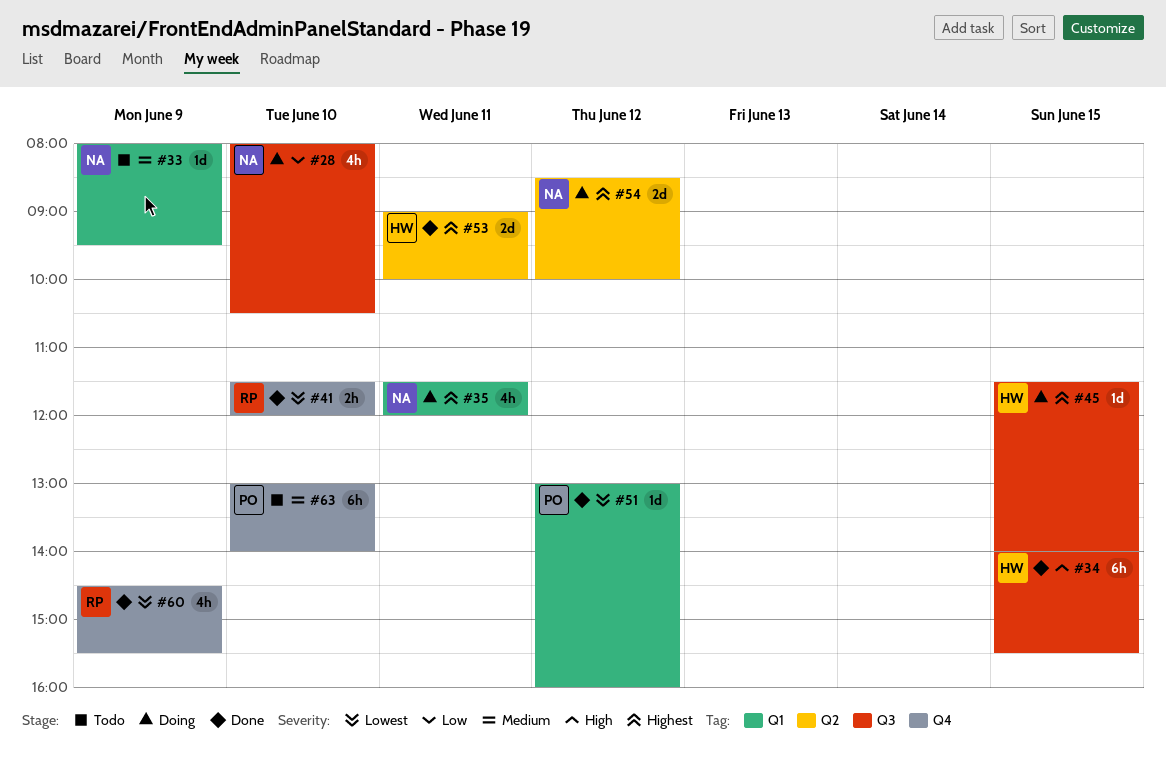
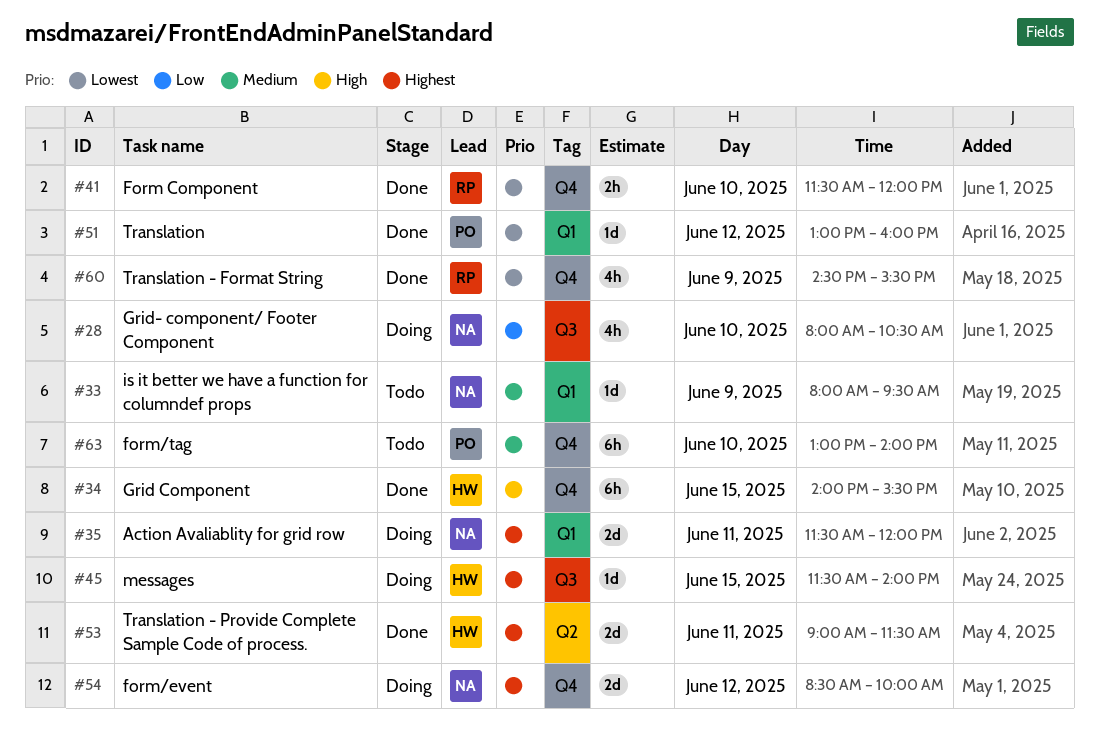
#34, label: Q3 -> Q4
#35, estimate: 4h -> 2d
#53, ends: 10:00 -> 11:30
#54, label: Q2 -> Q4

